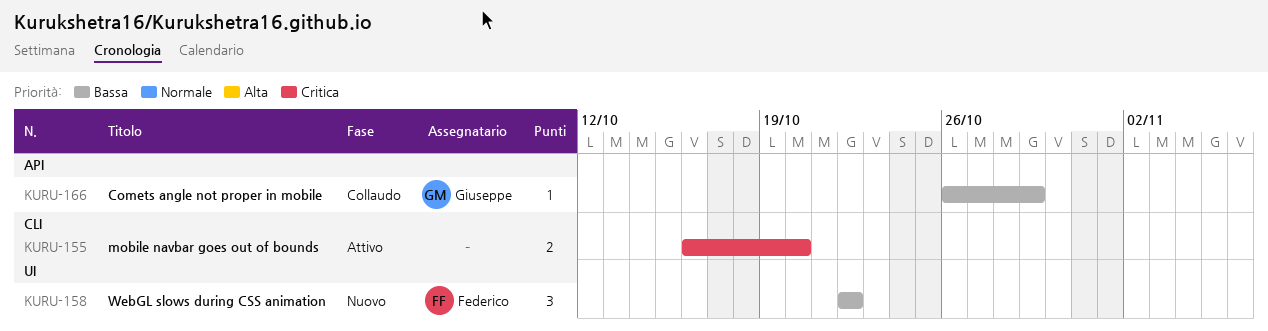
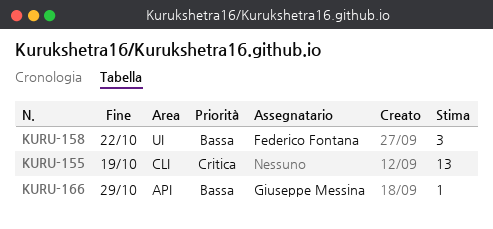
KURU-155, estimate: 2 -> 13
KURU-155, due: Oct 20 -> Oct 19

